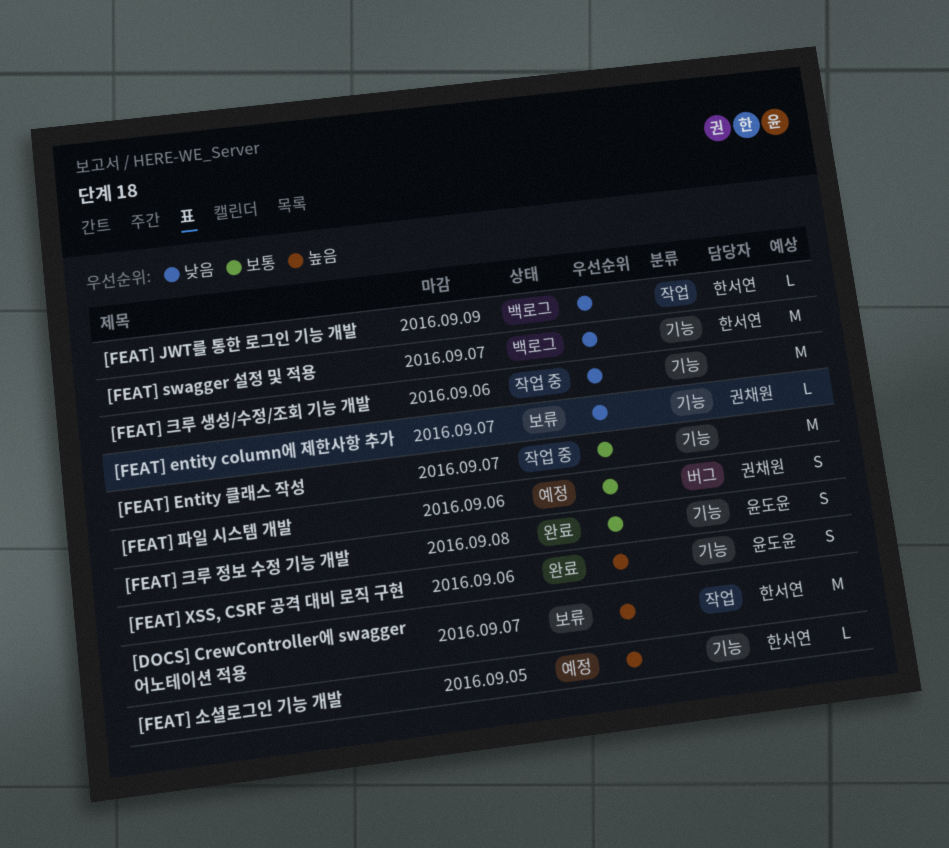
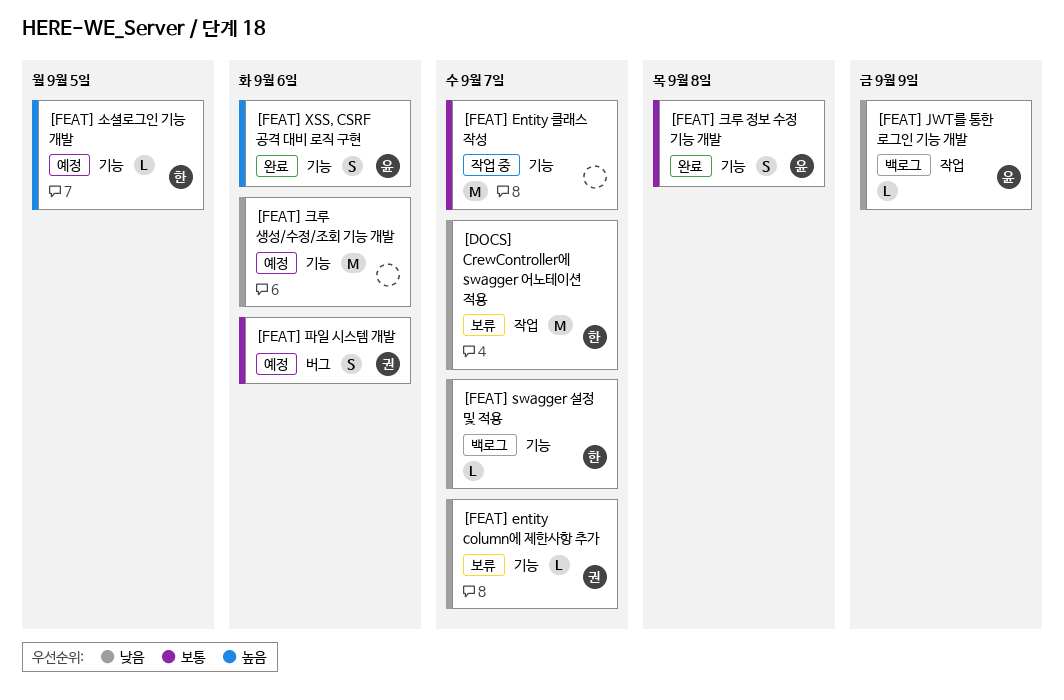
[DOCS] CrewController에 swagger 어노테이션 적용, priority: 높음 -> 낮음
[FEAT] JWT를 통한 로그인 기능 개발, owner: 한서연 -> 윤도윤
[FEAT] swagger 설정 및 적용, estimate: M -> L
[FEAT] 크루 생성/수정/조회 기능 개발, status: 작업 중 -> 예정

